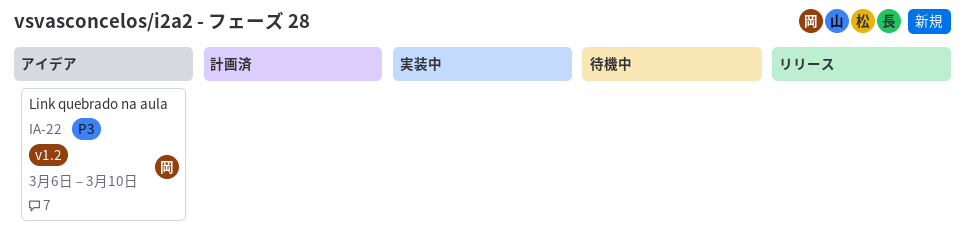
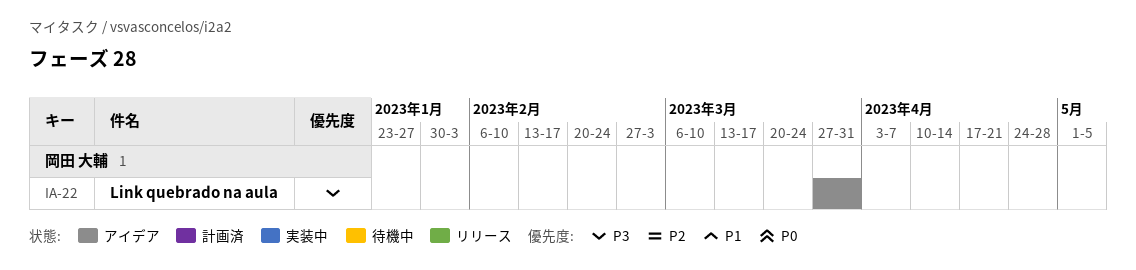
IA-22, start: Mar 6 -> Mar 27
IA-22, due: Mar 10 -> Mar 31

